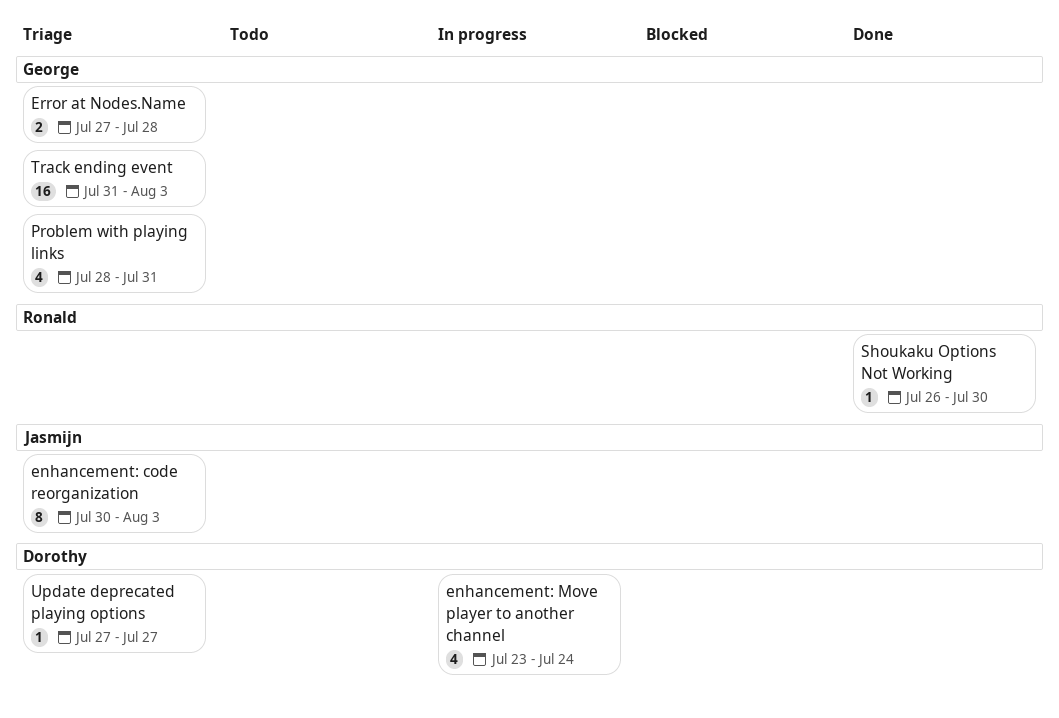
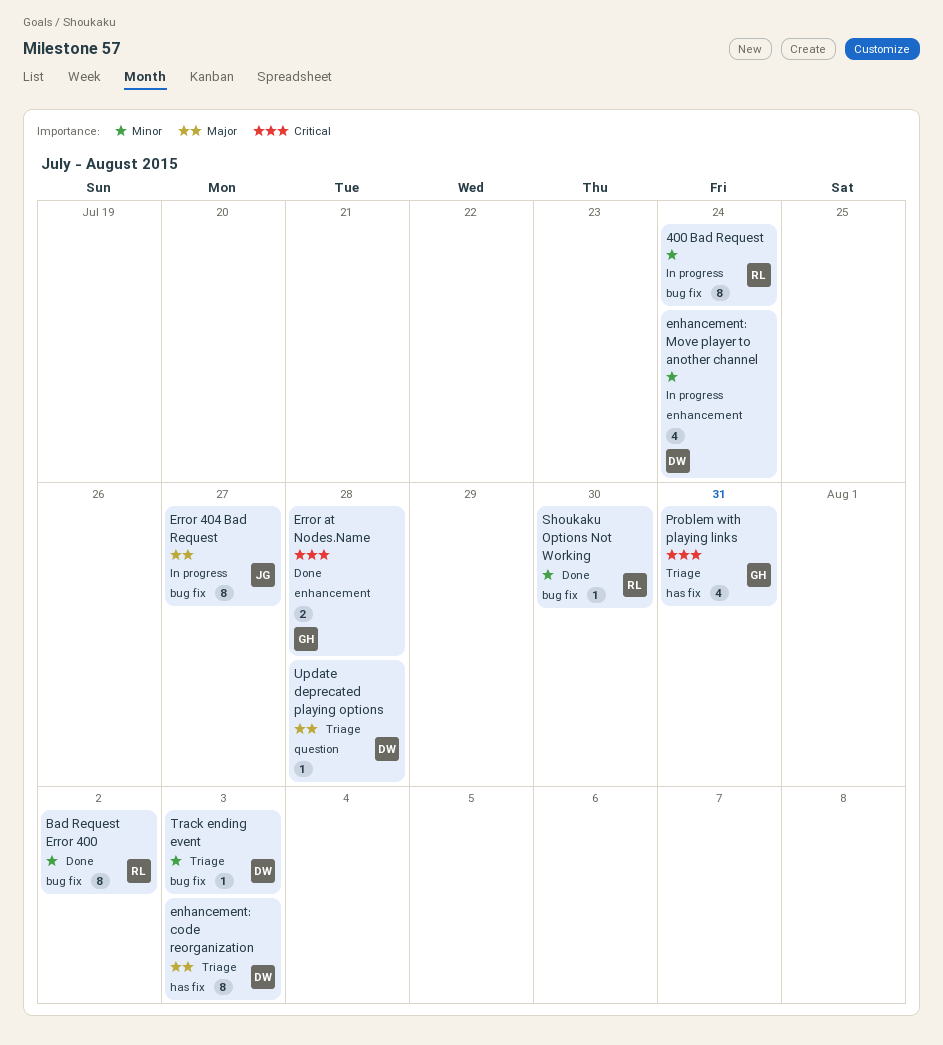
400 Bad Request: none -> present
Bad Request Error 400: none -> present
enhancement: code reorganization, owner: Jasmijn -> Dorothy
Error 404 Bad Request: none -> present
Error at Nodes.Name, status: Triage -> Done
Track ending event, owner: George -> Dorothy
Track ending event, estimate: 16 -> 1
Update deprecated playing options, due: Jul 27 -> Jul 28

